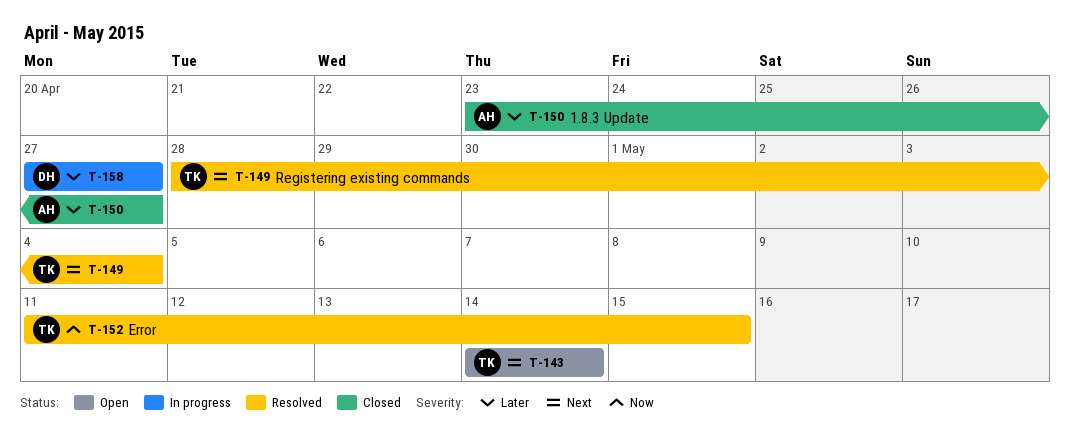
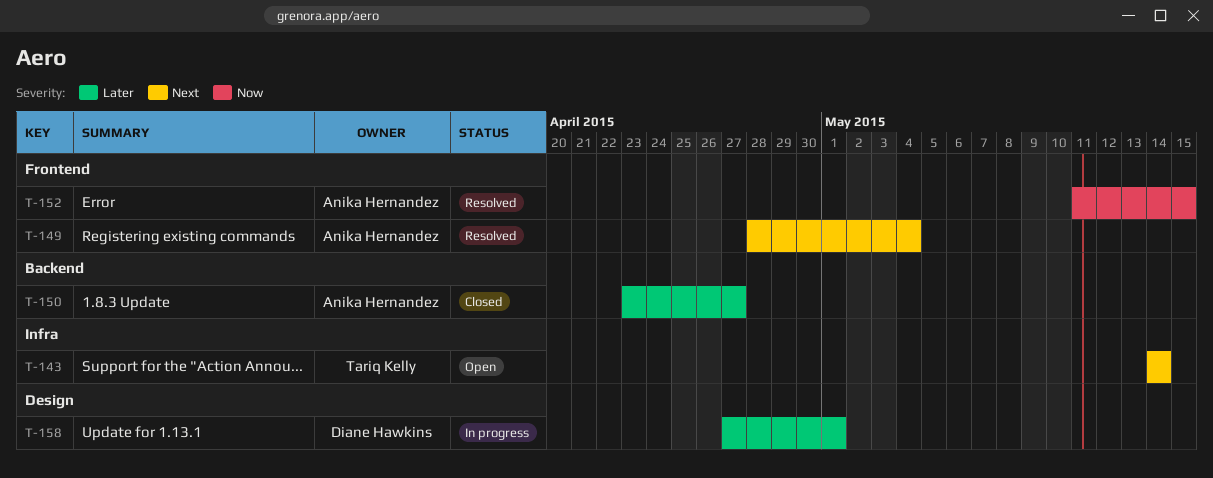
T-149, owner: Tariq Kelly -> Anika Hernandez
T-152, owner: Tariq Kelly -> Anika Hernandez
T-158, due: Apr 27 -> May 1

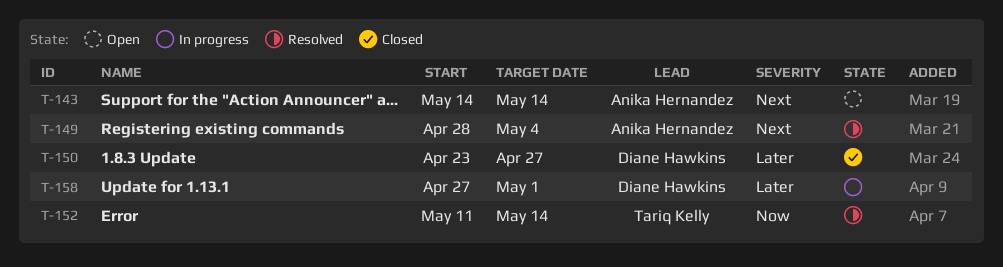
T-143, owner: Tariq Kelly -> Anika Hernandez
T-150, owner: Anika Hernandez -> Diane Hawkins
T-152, owner: Anika Hernandez -> Tariq Kelly
T-152, due: May 15 -> May 14

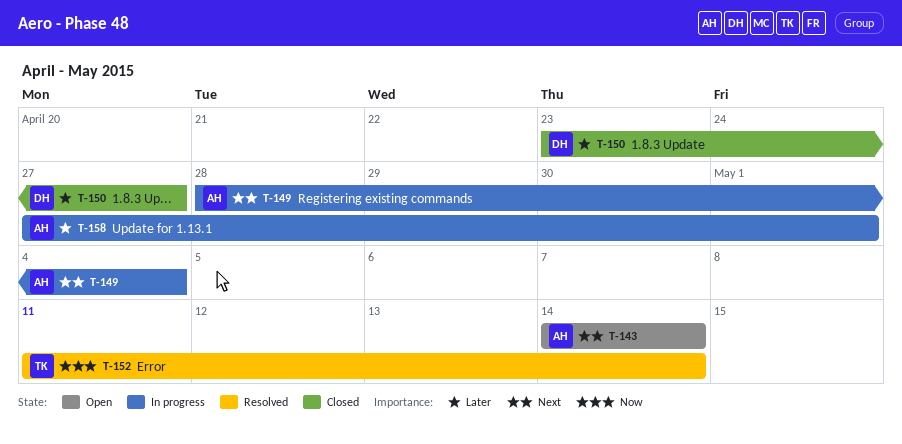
T-149, status: Resolved -> In progress
T-158, owner: Diane Hawkins -> Anika Hernandez

